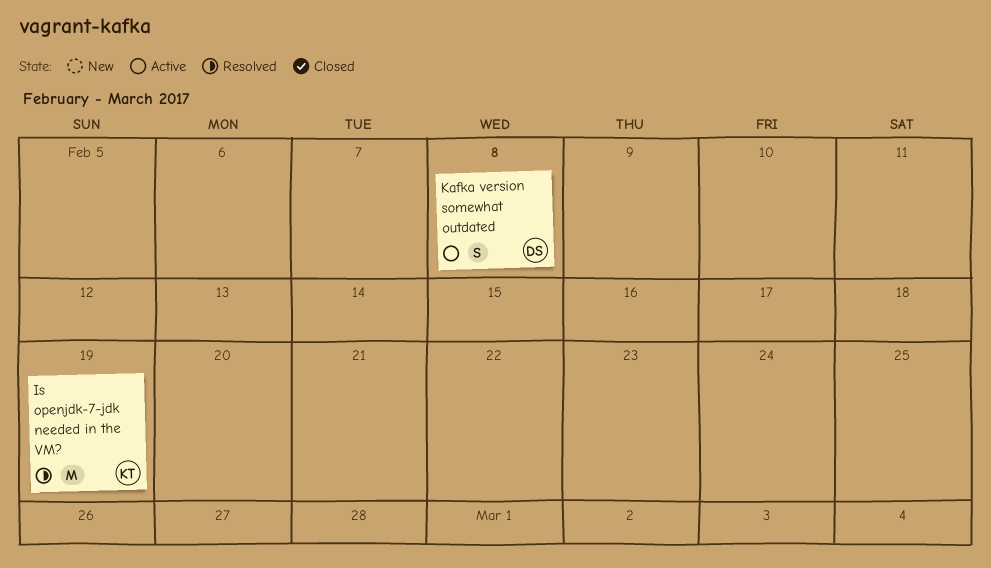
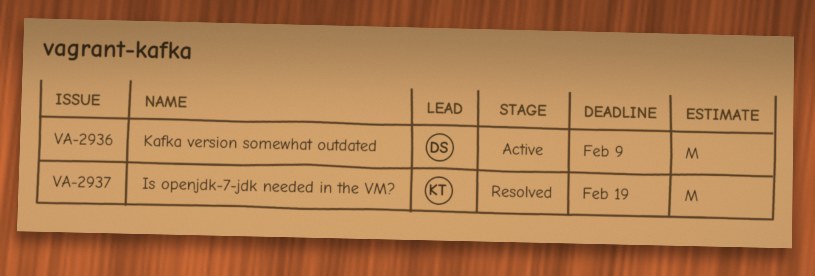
Kafka version somewhat outdated, estimate: S -> M
Kafka version somewhat outdated, due: Feb 8 -> Feb 9

